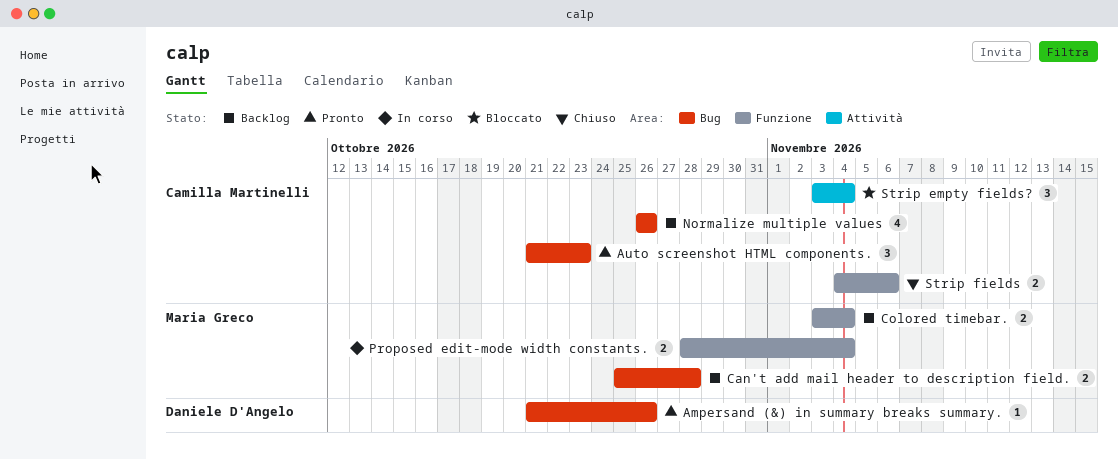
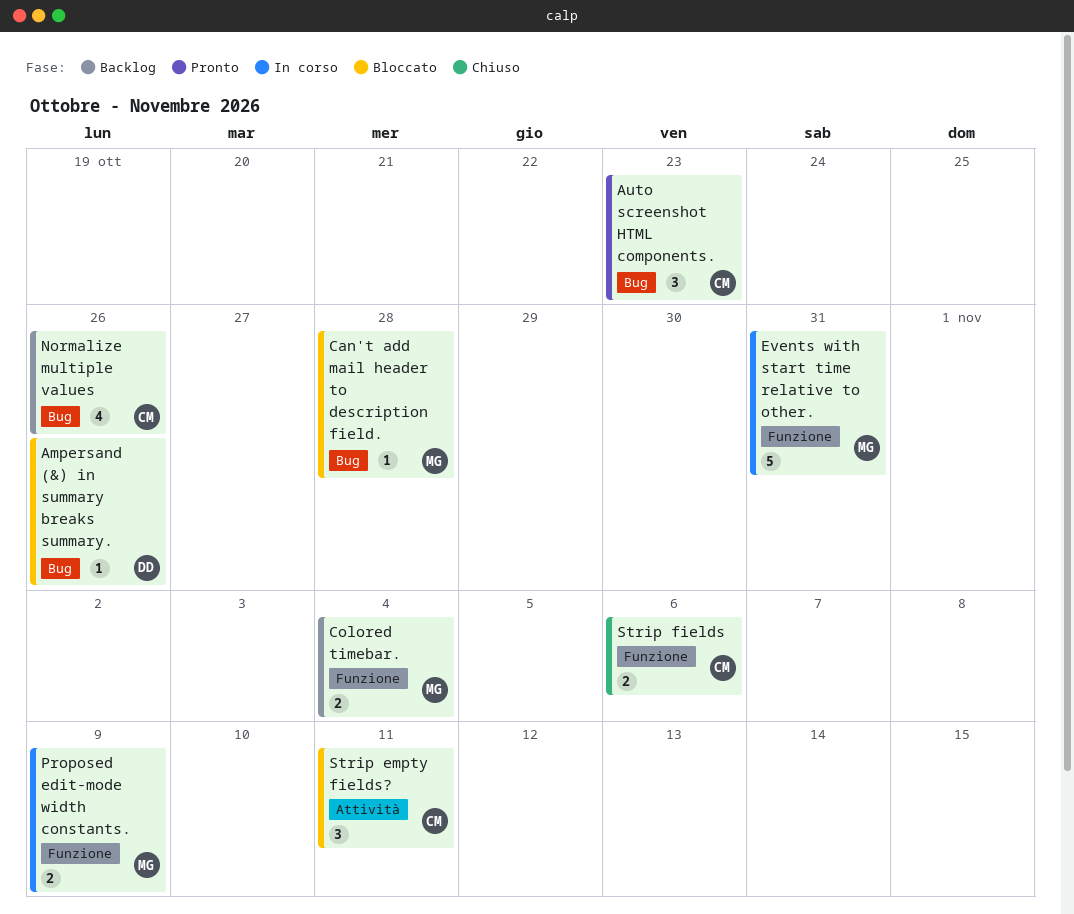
Ampersand (&) in summary breaks summary., status: Pronto -> Bloccato
Can't add mail header to description field., status: Backlog -> Bloccato
Can't add mail header to description field., estimate: 2 -> 1
Events with start time relative to other.: none -> present
Proposed edit-mode width constants., due: Nov 4 -> Nov 9
Strip empty fields?, due: Nov 4 -> Nov 11

